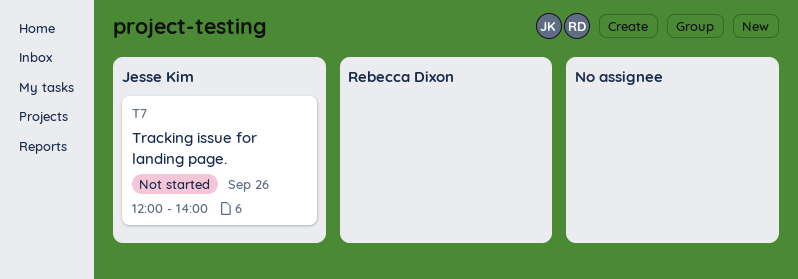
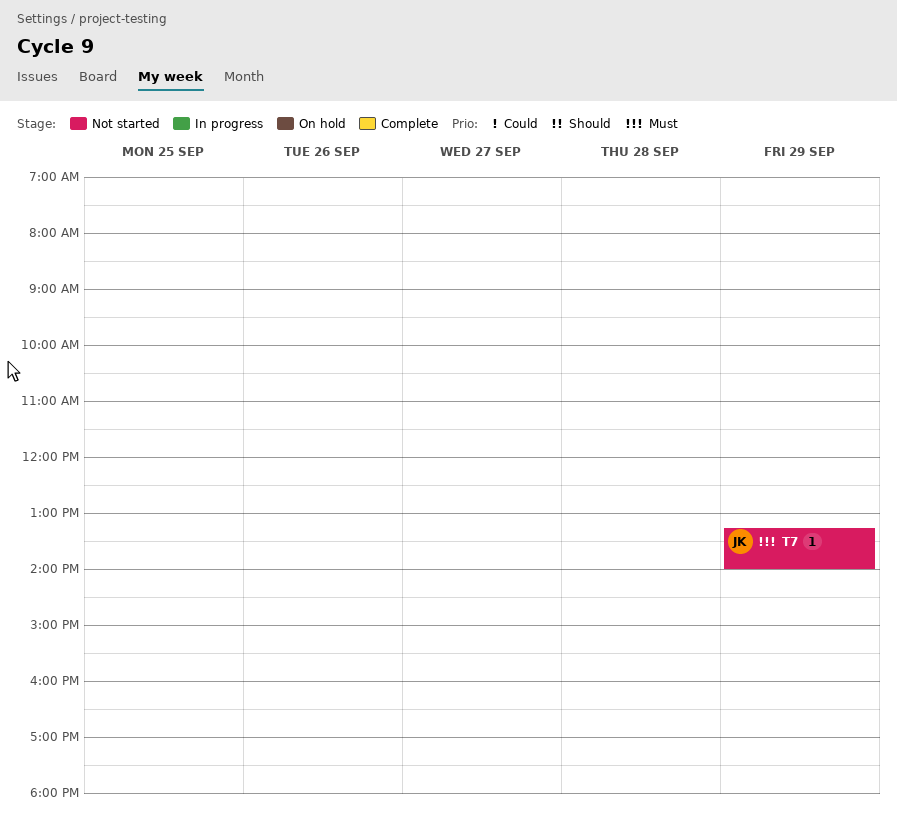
T7, day: Sep 26 -> Sep 29
T7, begins: 12:00 -> 13:15

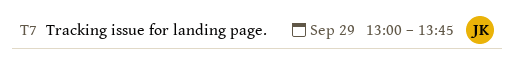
T7, begins: 13:15 -> 13:00
T7, ends: 14:00 -> 13:45

